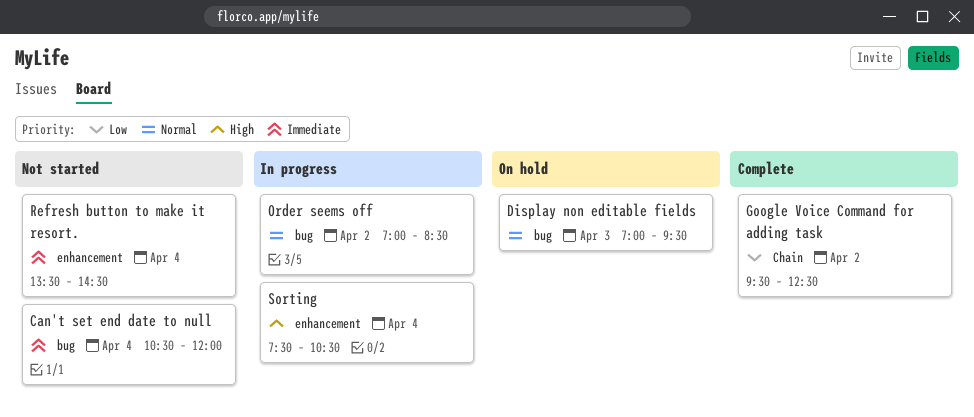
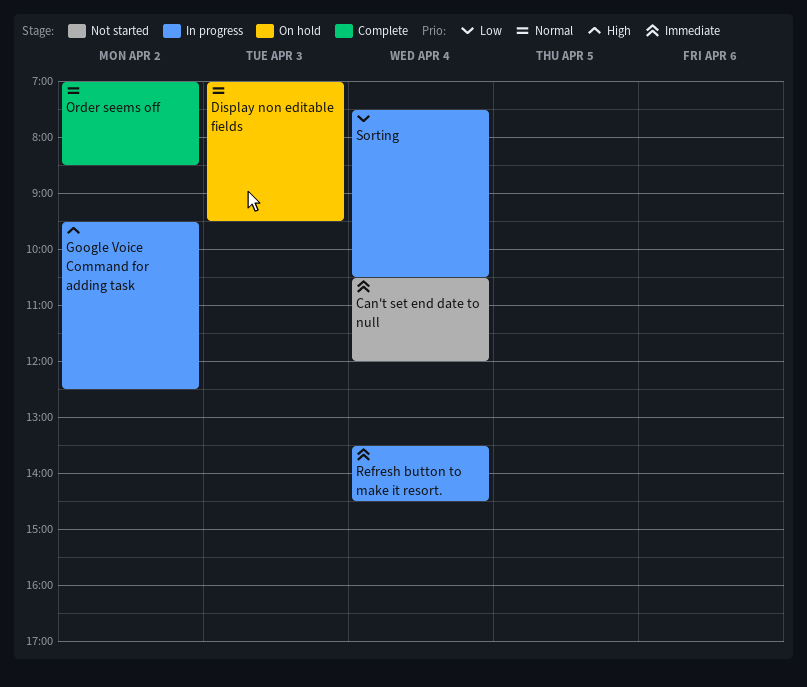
Google Voice Command for adding task, status: Complete -> In progress
Google Voice Command for adding task, priority: Low -> High
Order seems off, status: In progress -> Complete
Refresh button to make it resort., status: Not started -> In progress
Sorting, priority: High -> Low

